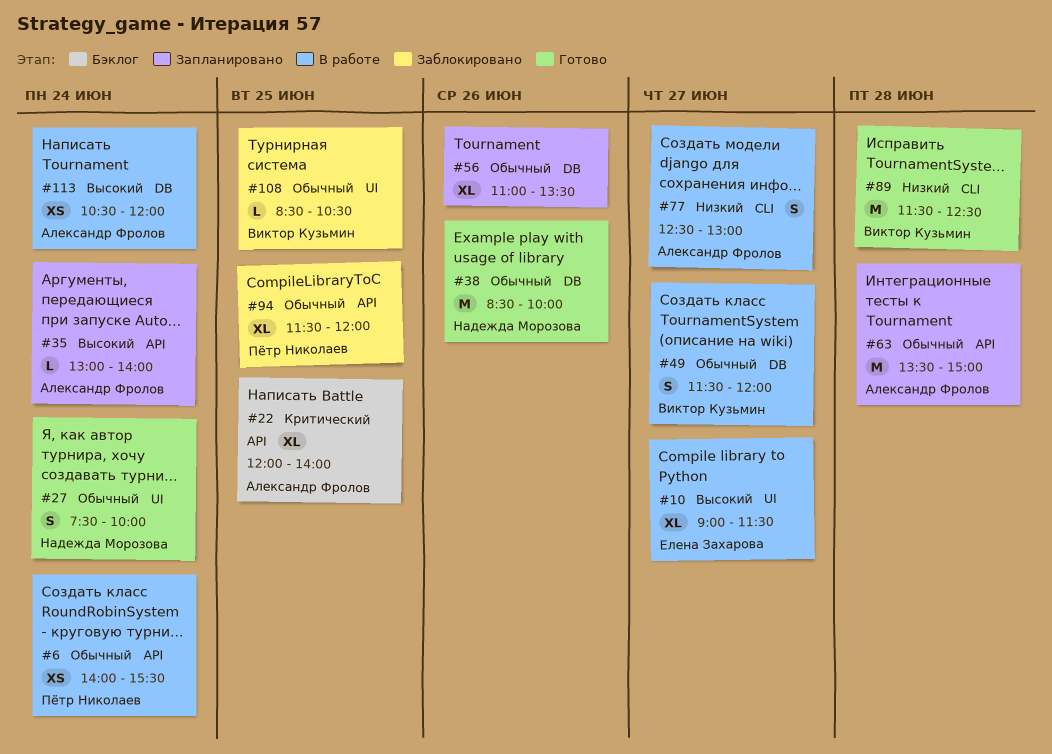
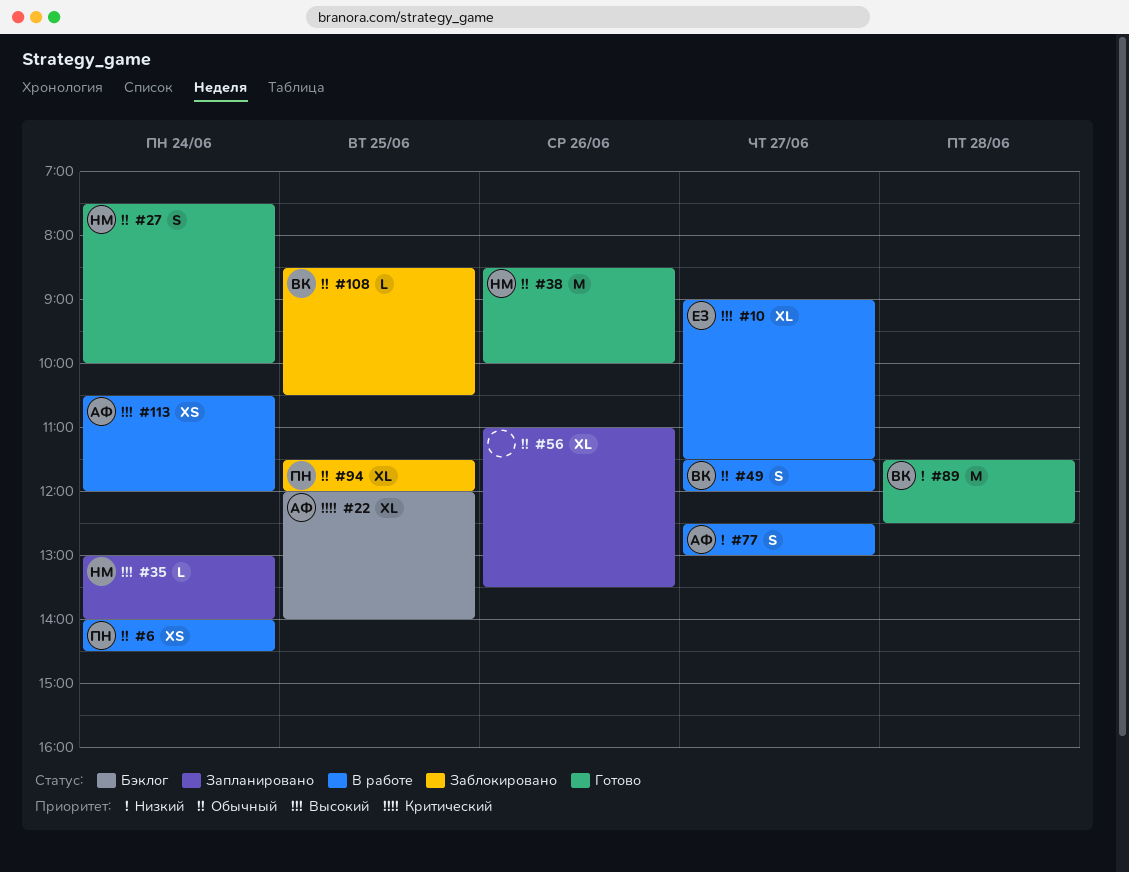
#6, ends: 15:30 -> 14:30
#35, owner: Александр Фролов -> Надежда Морозова
#63: present -> none

